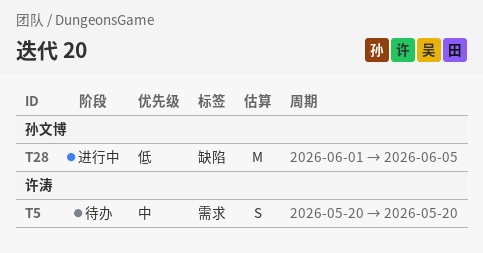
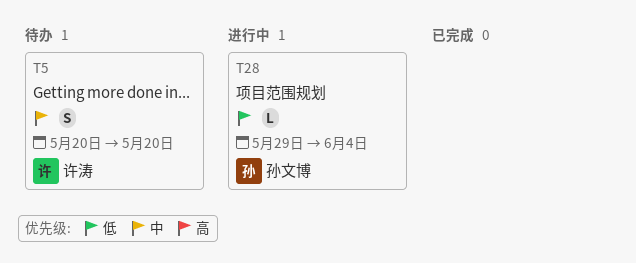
T28, estimate: M -> L
T28, start: Jun 1 -> May 29
T28, due: Jun 5 -> Jun 4

